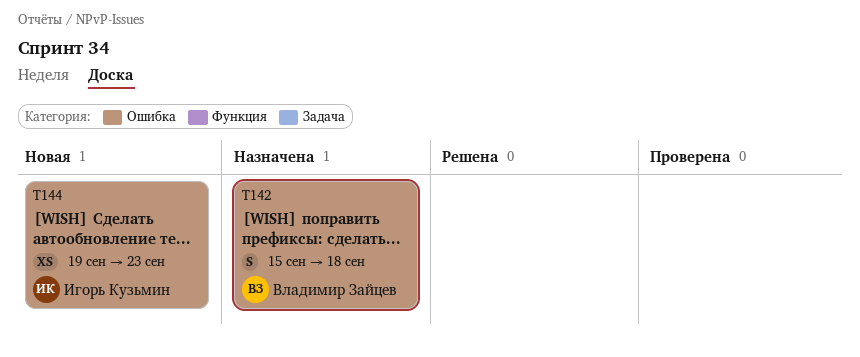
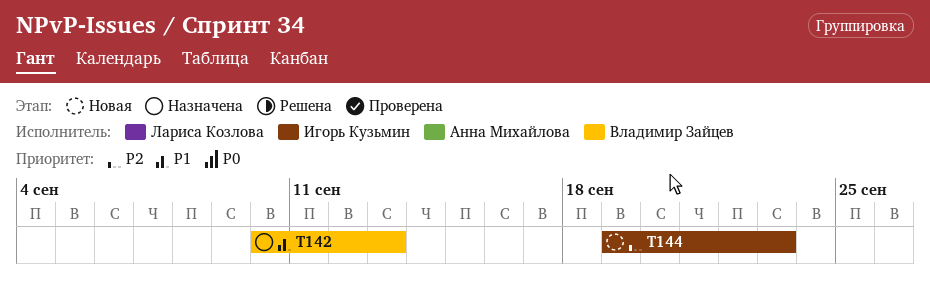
T142, start: Sep 15 -> Sep 10
T142, due: Sep 18 -> Sep 13

